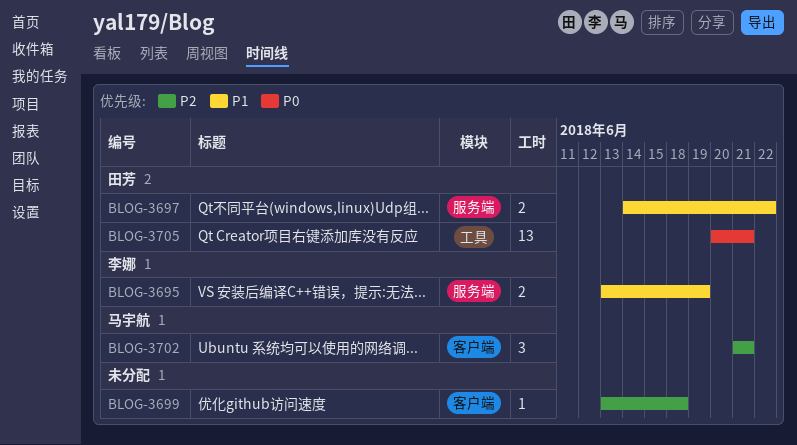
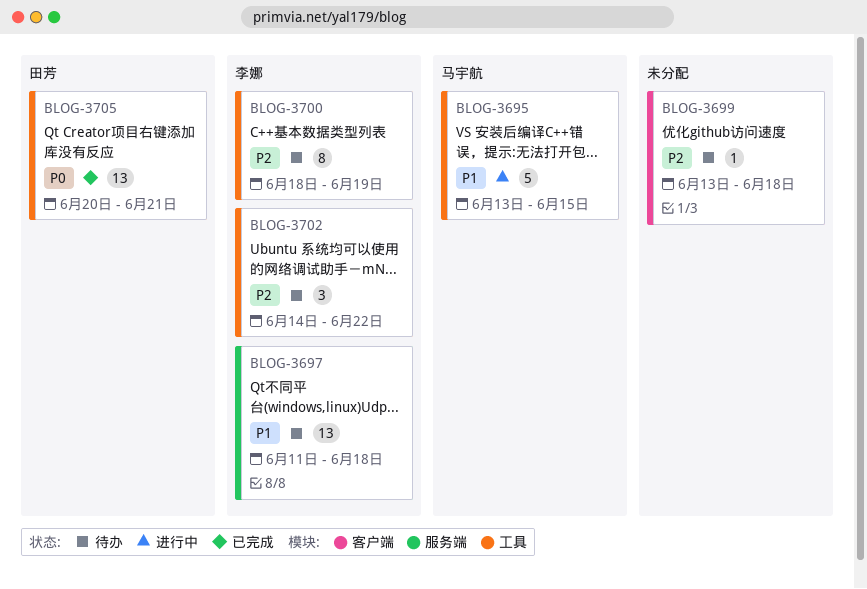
BLOG-3695, owner: 李娜 -> 马宇航
BLOG-3695, label: 服务端 -> 工具
BLOG-3695, estimate: 2 -> 5
BLOG-3695, due: Jun 19 -> Jun 15
BLOG-3697, owner: 田芳 -> 李娜
BLOG-3697, estimate: 2 -> 13
BLOG-3697, start: Jun 14 -> Jun 11
BLOG-3697, due: Jun 22 -> Jun 18
BLOG-3700: none -> present
BLOG-3702, owner: 马宇航 -> 李娜
BLOG-3702, label: 客户端 -> 工具
BLOG-3702, start: Jun 21 -> Jun 14
BLOG-3702, due: Jun 21 -> Jun 22

